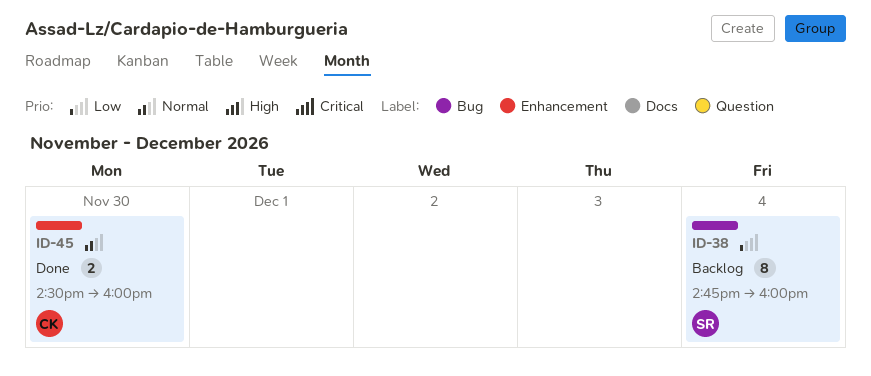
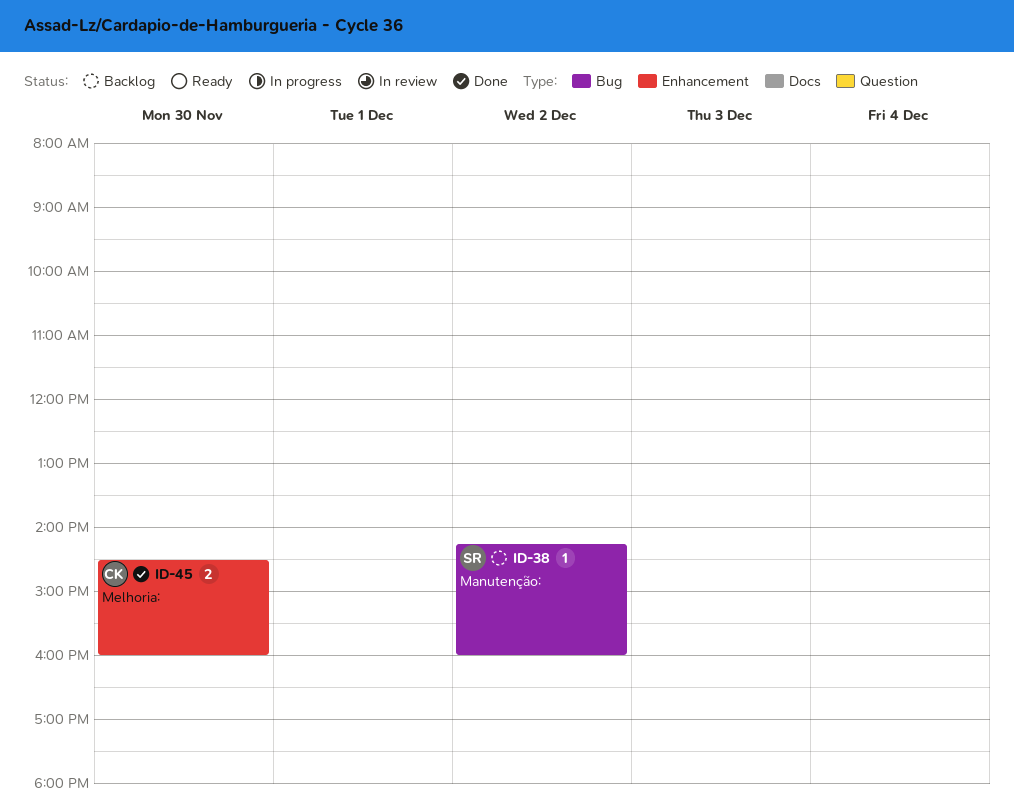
ID-38, estimate: 8 -> 1
ID-38, day: Dec 4 -> Dec 2
ID-38, begins: 14:45 -> 14:15

